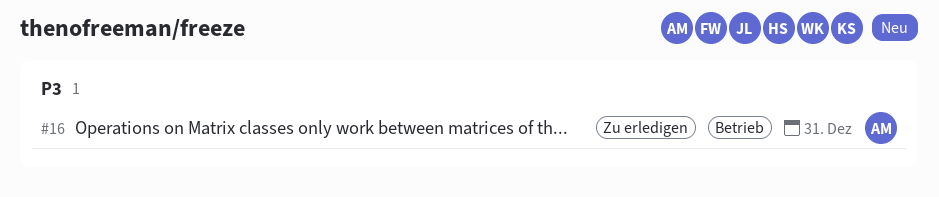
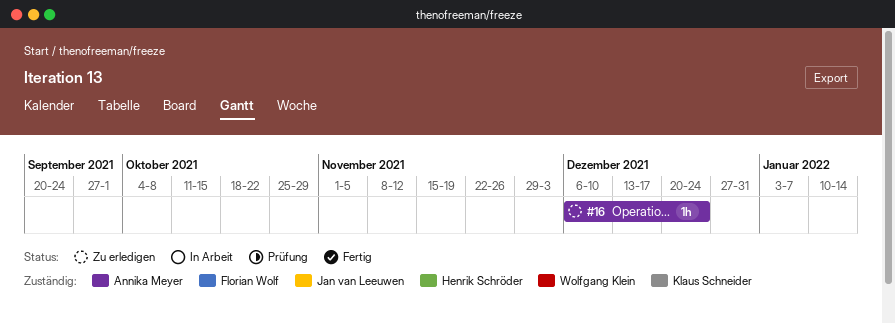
#16, due: Dec 31 -> Dec 24

